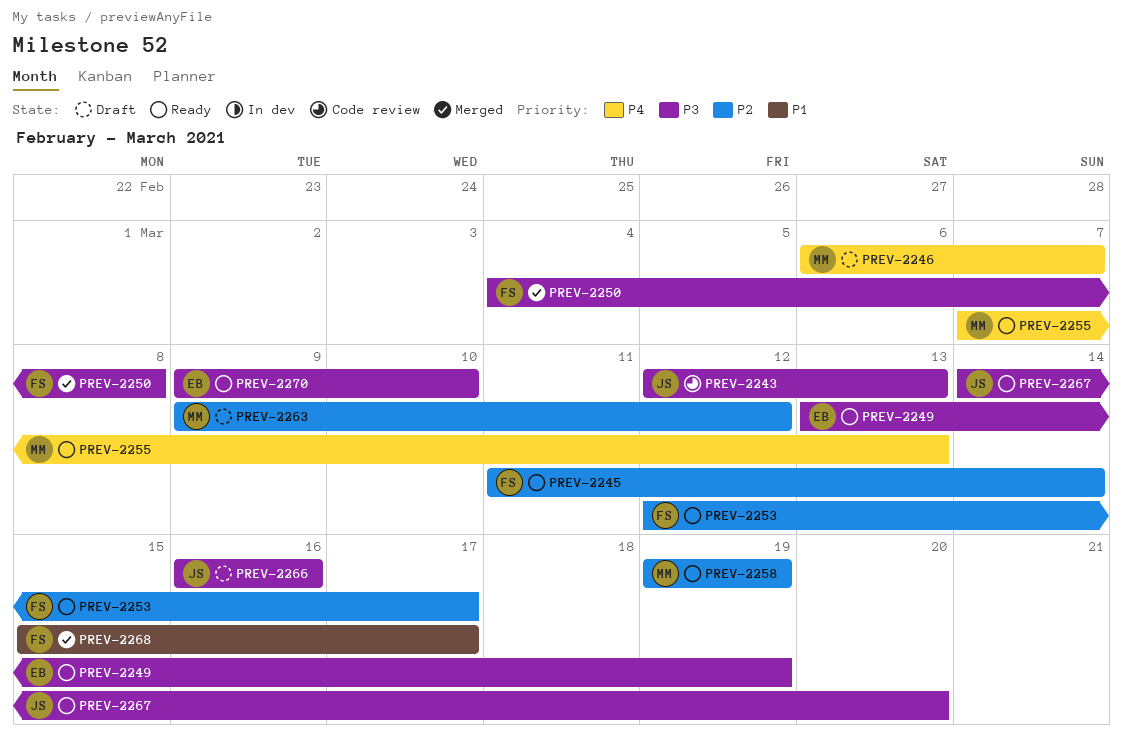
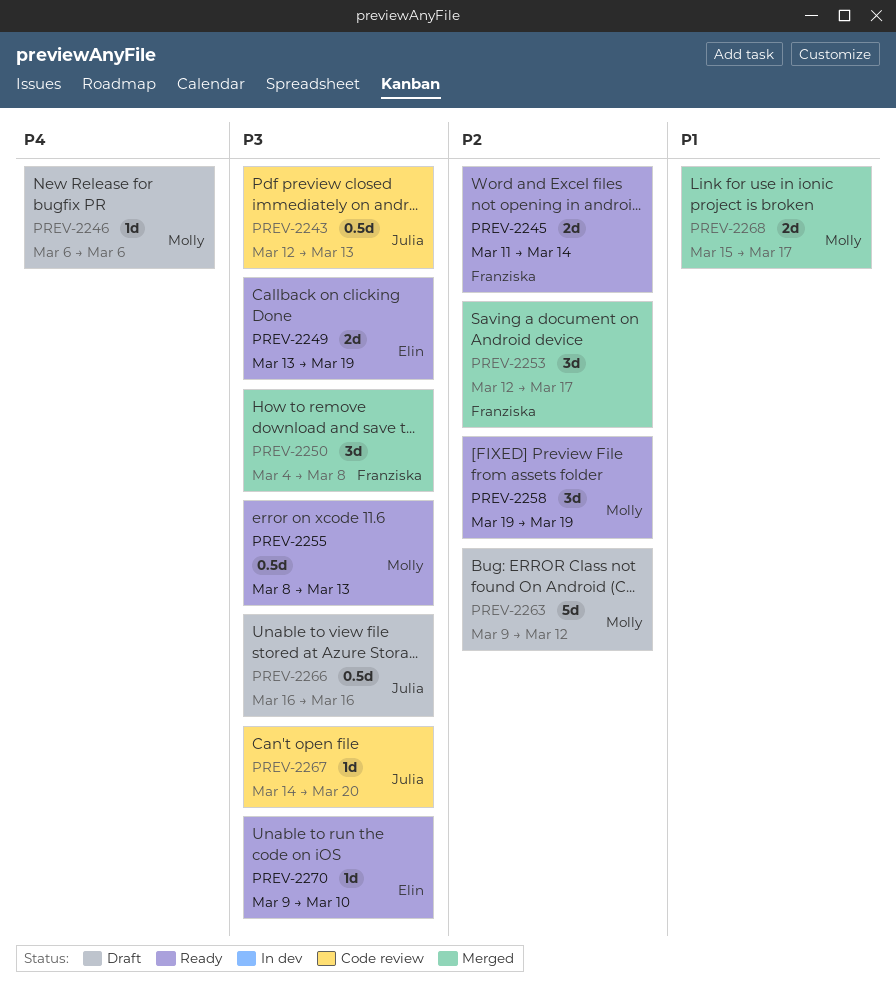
PREV-2246, due: Mar 7 -> Mar 6
PREV-2253, status: Ready -> Merged
PREV-2255, priority: P4 -> P3
PREV-2255, start: Mar 7 -> Mar 8
PREV-2267, status: Ready -> Code review
PREV-2268, owner: Franziska -> Molly

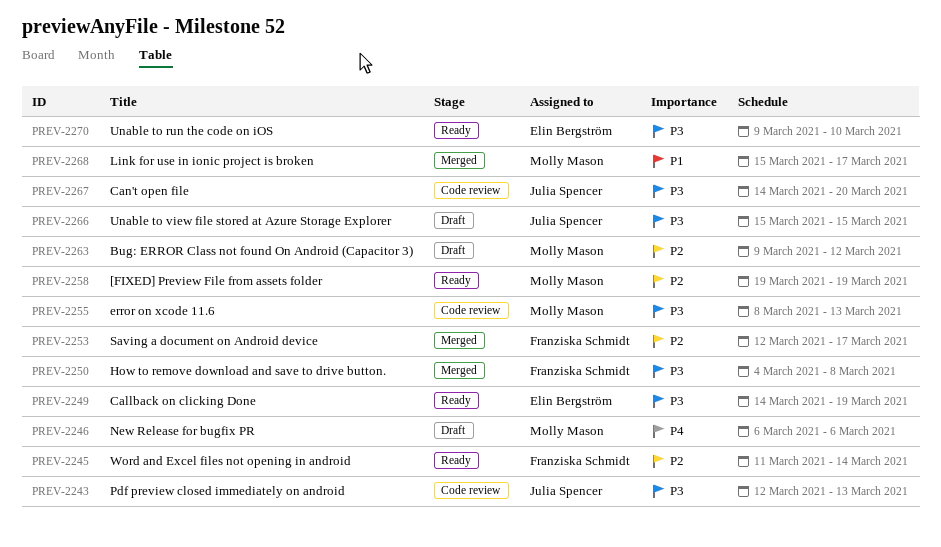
PREV-2249, start: Mar 13 -> Mar 14
PREV-2255, status: Ready -> Code review
PREV-2266, start: Mar 16 -> Mar 15
PREV-2266, due: Mar 16 -> Mar 15

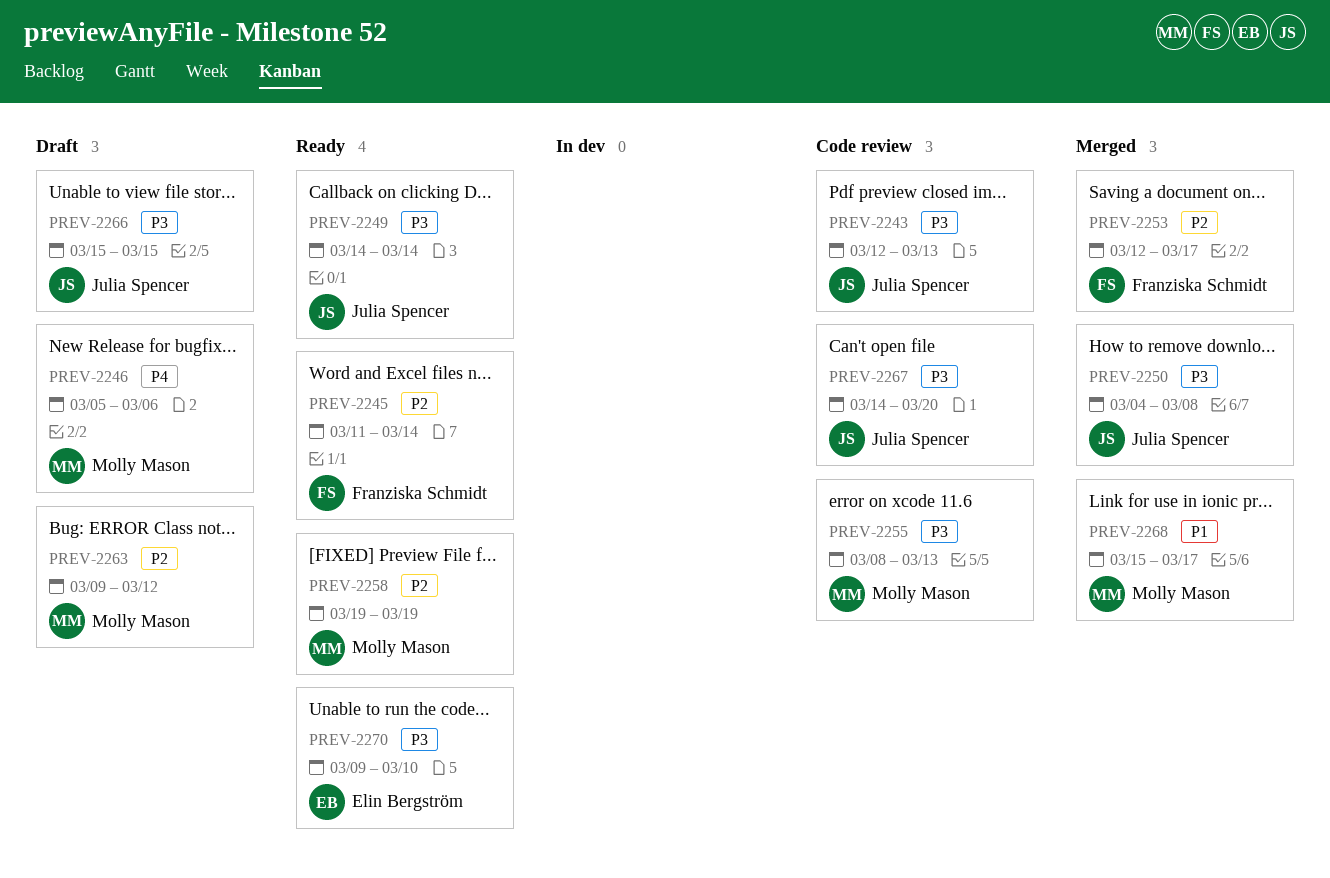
PREV-2246, start: Mar 6 -> Mar 5
PREV-2249, owner: Elin Bergström -> Julia Spencer
PREV-2249, due: Mar 19 -> Mar 14
PREV-2250, owner: Franziska Schmidt -> Julia Spencer

